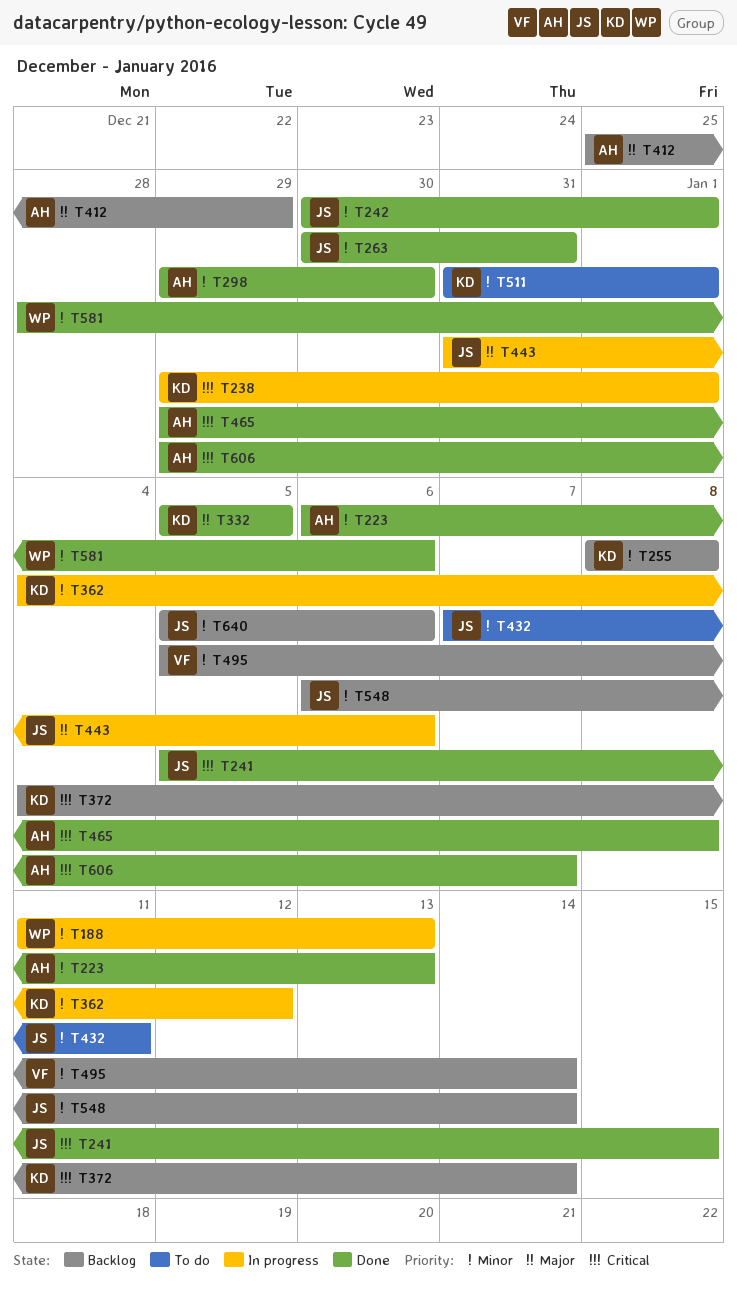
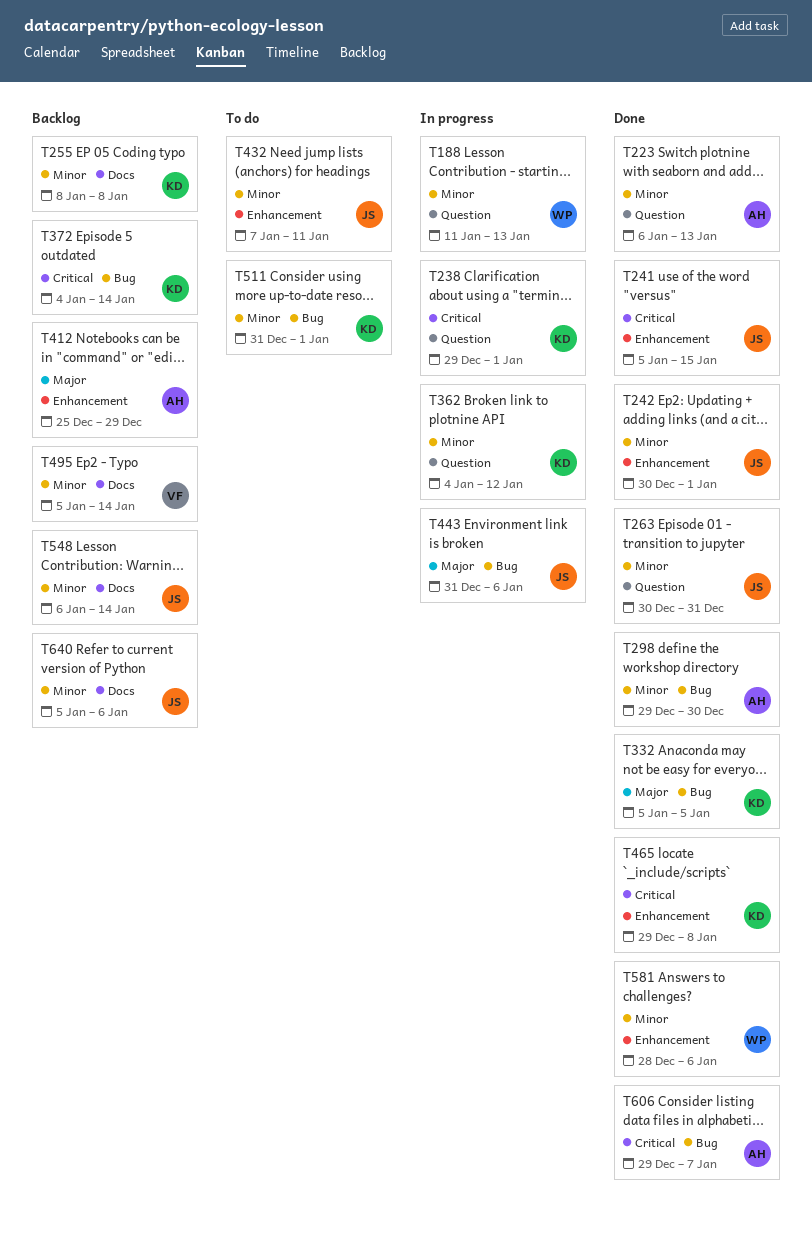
T465, owner: AH -> KD

